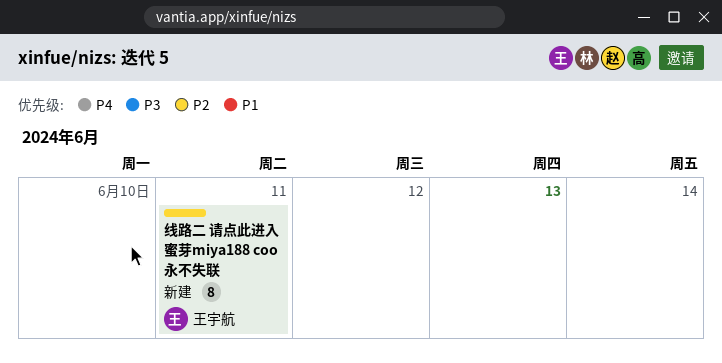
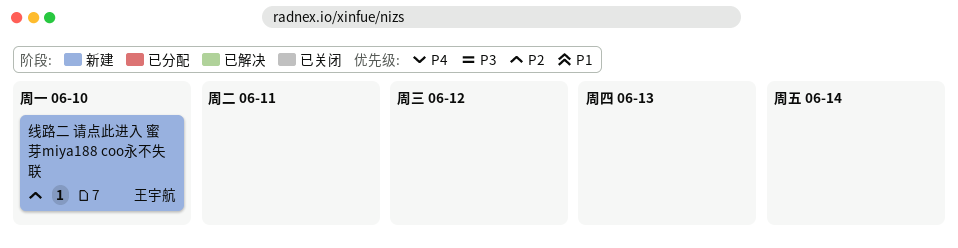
线路二 请点此进入 蜜芽miya188 coo永不失联, estimate: 8 -> 1
线路二 请点此进入 蜜芽miya188 coo永不失联, due: Jun 11 -> Jun 10

